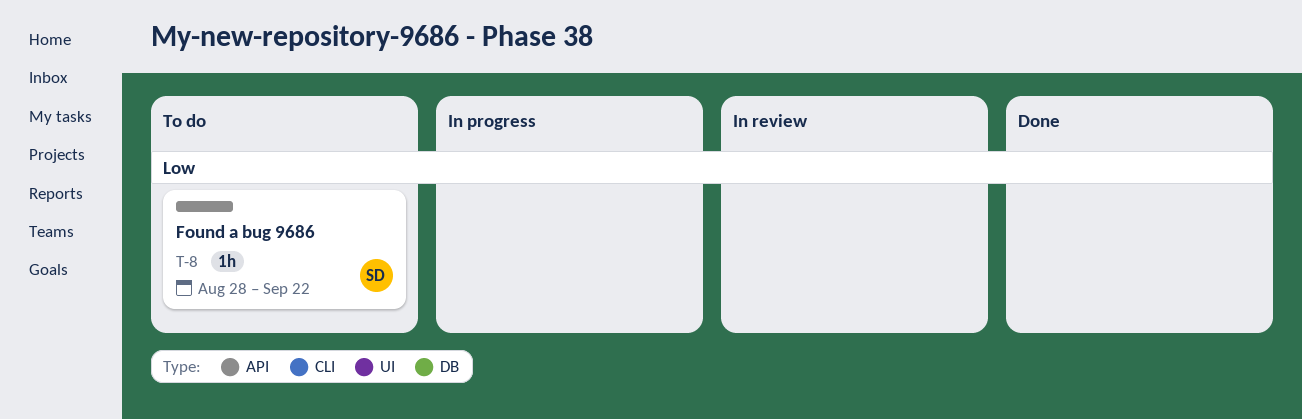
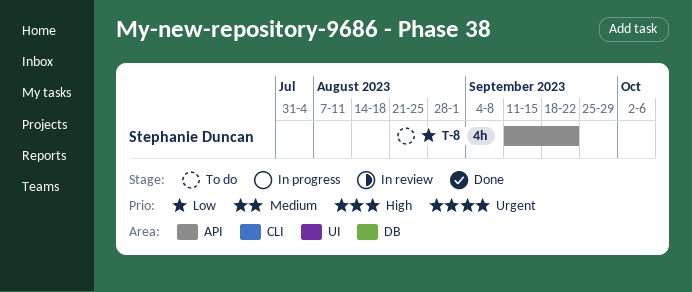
T-8, estimate: 1h -> 4h
T-8, start: Aug 28 -> Sep 11

